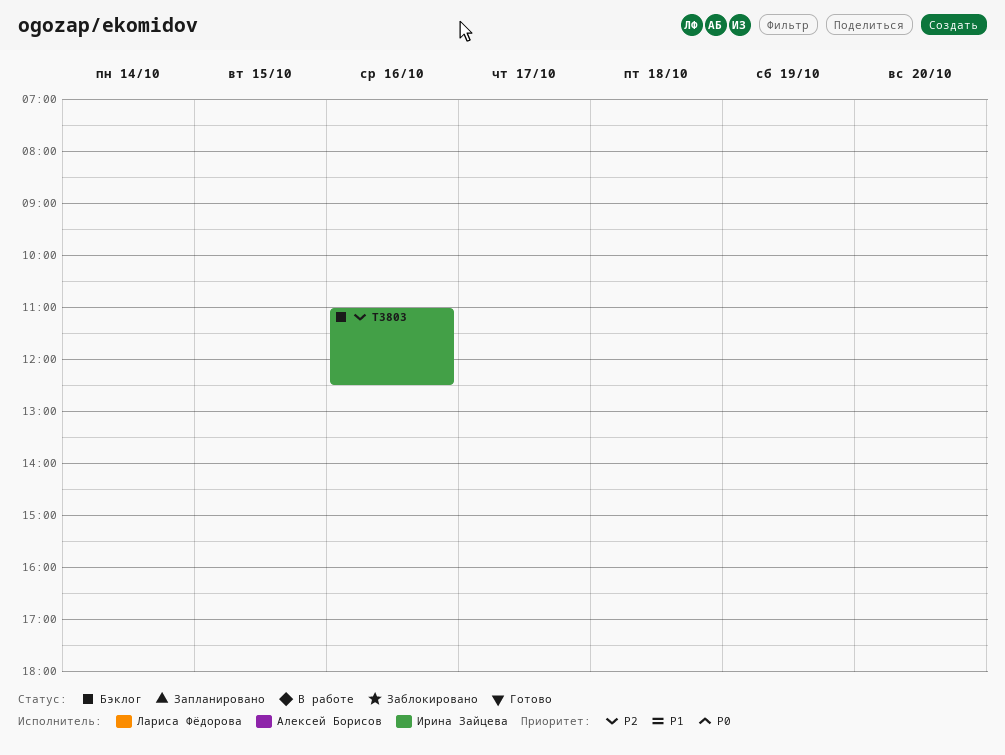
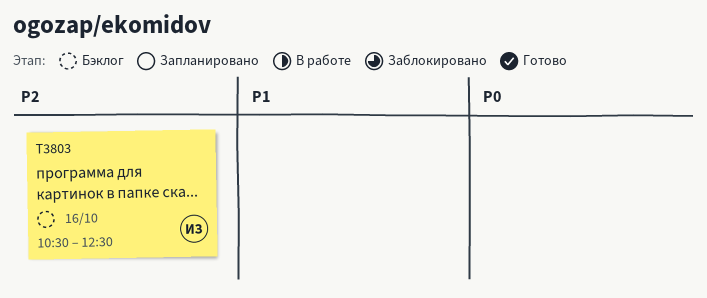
T3803, begins: 11:00 -> 10:30

